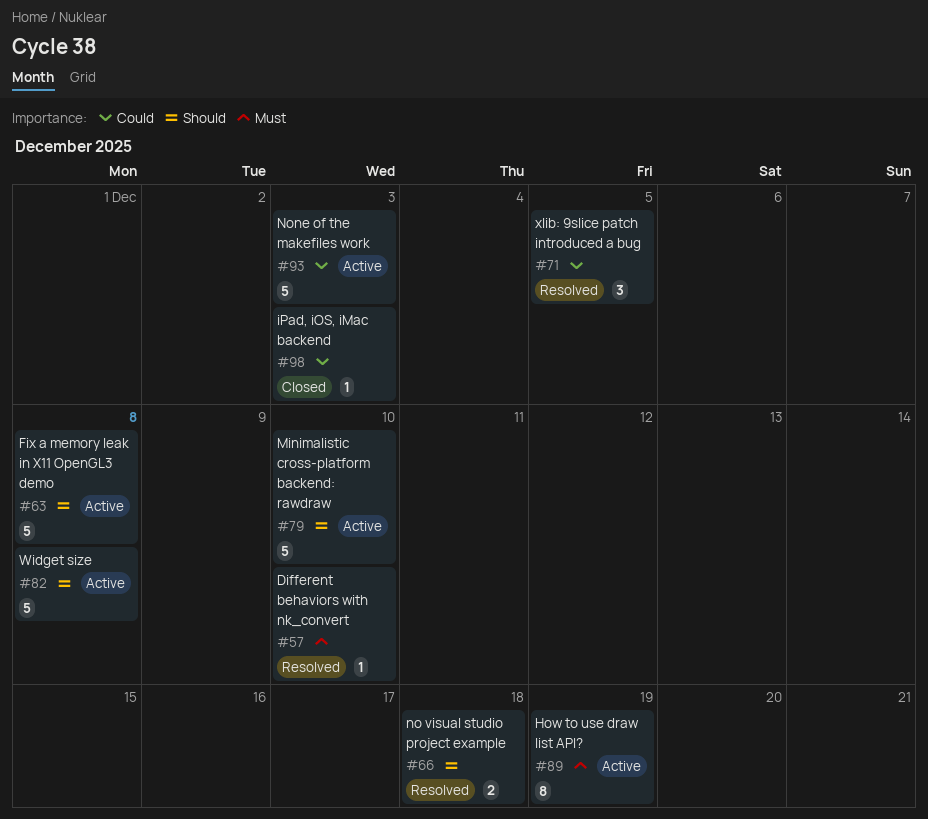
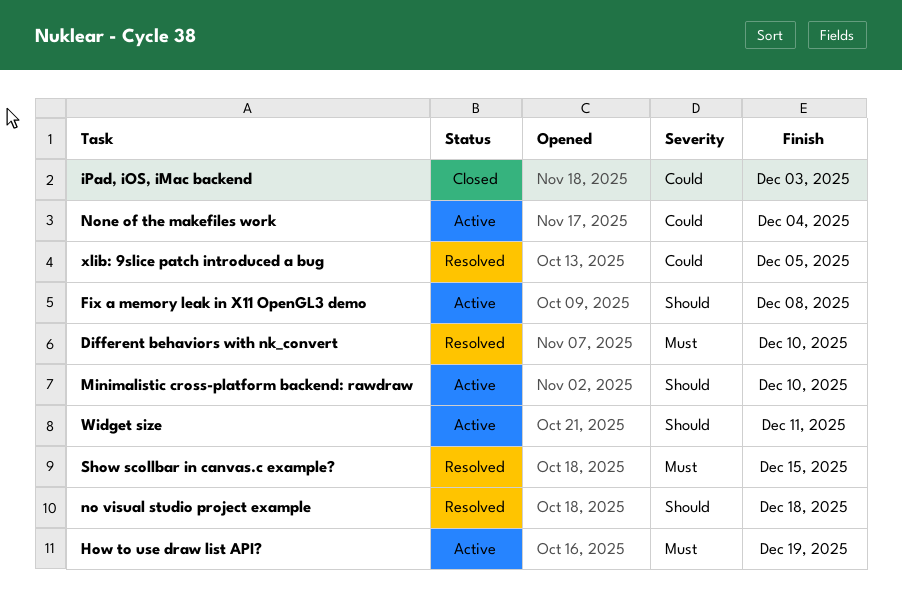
None of the makefiles work, due: Dec 3 -> Dec 4
Show scollbar in canvas.c example?: none -> present
Widget size, due: Dec 8 -> Dec 11

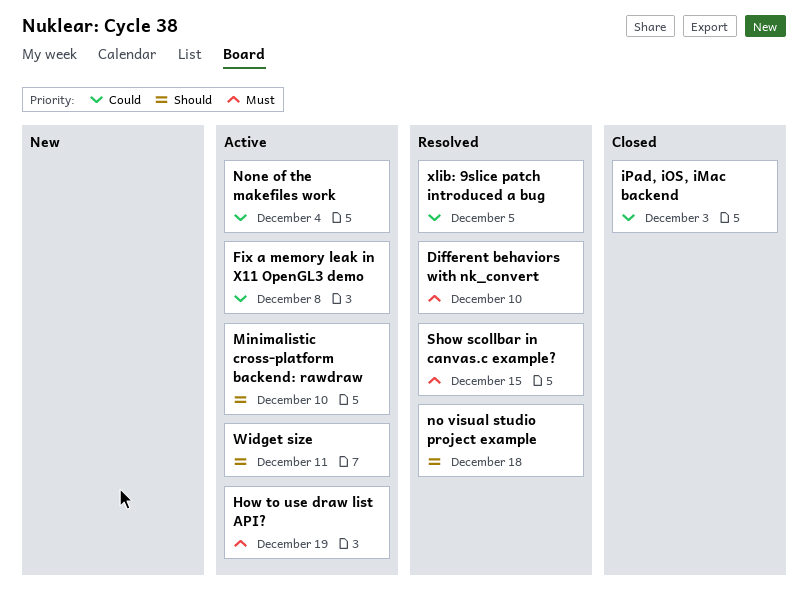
Fix a memory leak in X11 OpenGL3 demo, priority: Should -> Could

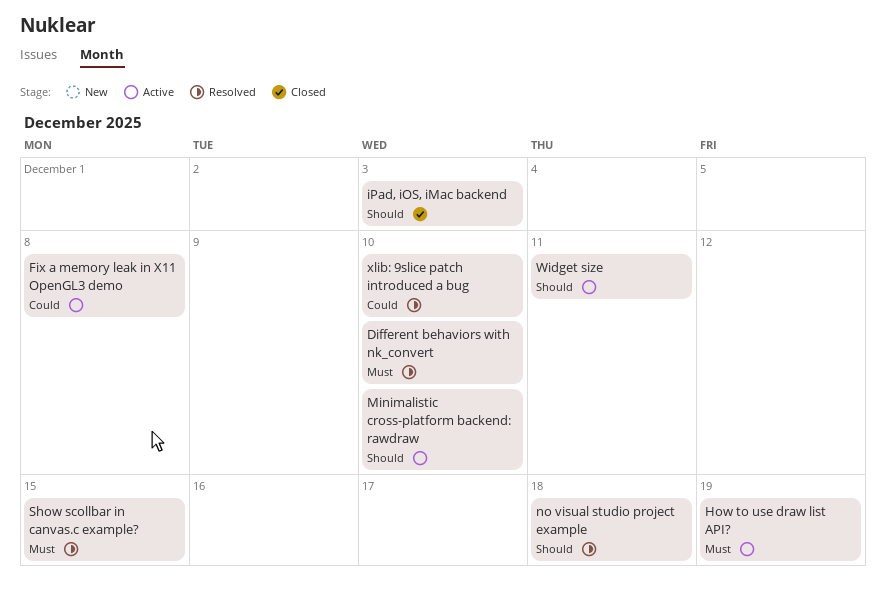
iPad, iOS, iMac backend, priority: Could -> Should
None of the makefiles work: present -> none
xlib: 9slice patch introduced a bug, due: Dec 5 -> Dec 10

